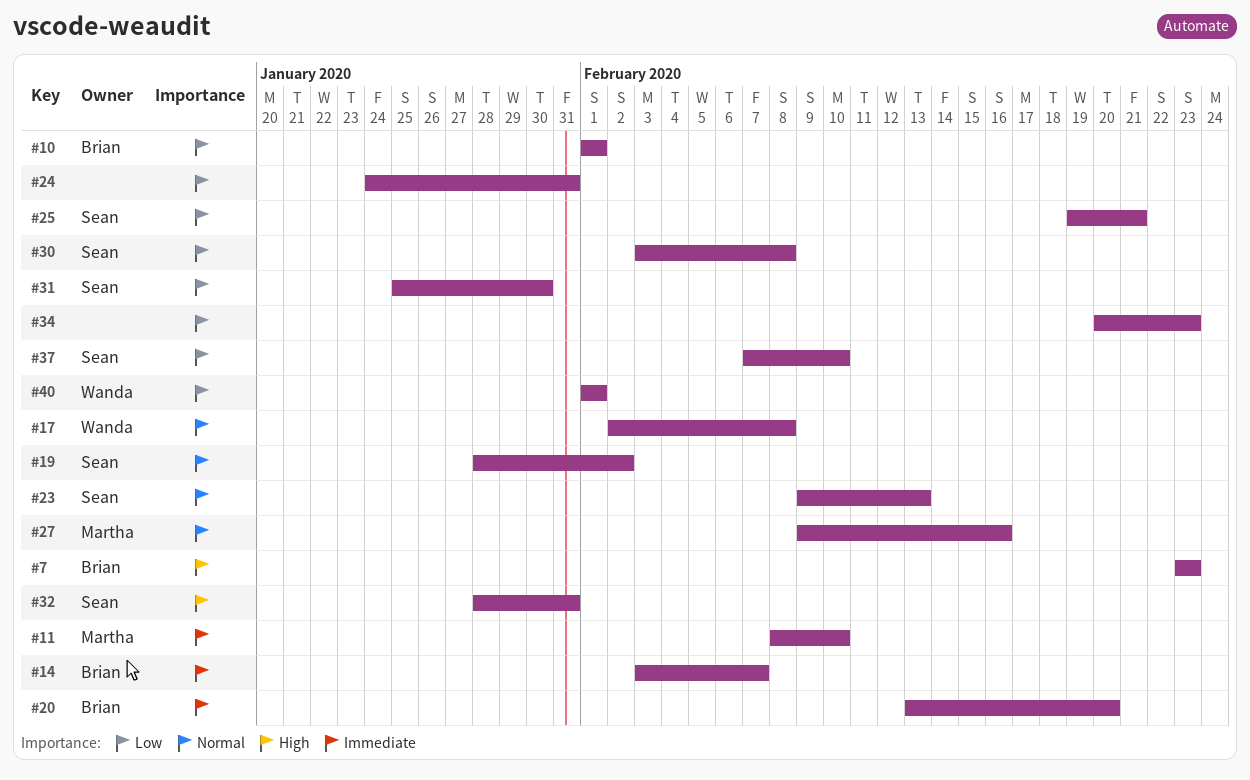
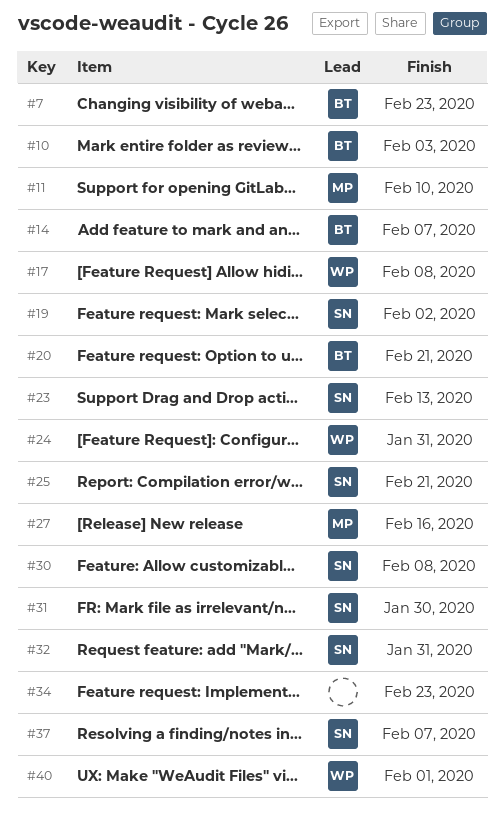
#10, due: Feb 1 -> Feb 3
#20, due: Feb 20 -> Feb 21
#24, owner: none -> Wanda
#37, due: Feb 10 -> Feb 7

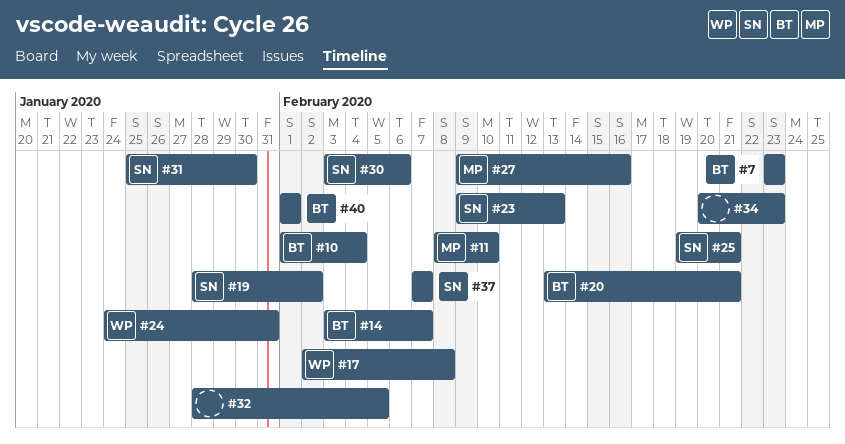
#10, due: Feb 3 -> Feb 4
#30, due: Feb 8 -> Feb 6
#32, owner: SN -> none
#32, due: Jan 31 -> Feb 5
#40, owner: WP -> BT

